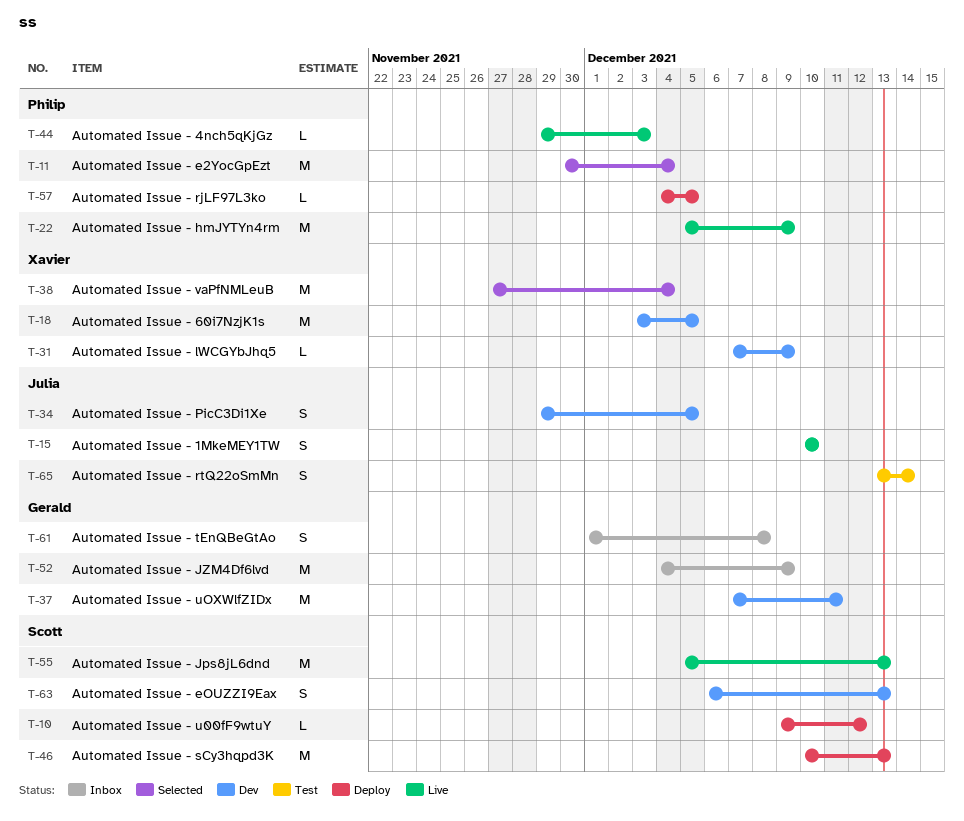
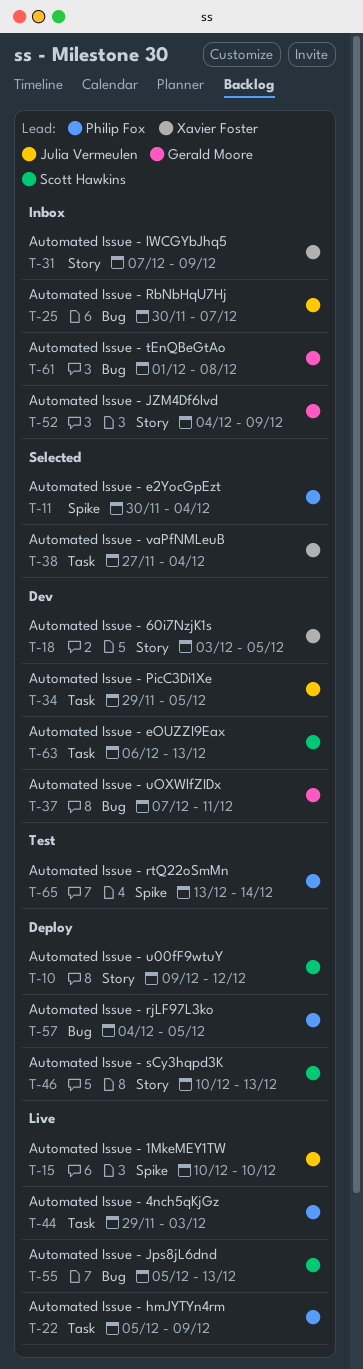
T-25: none -> present
T-31, status: Dev -> Inbox
T-65, owner: Julia Vermeulen -> Philip Fox

